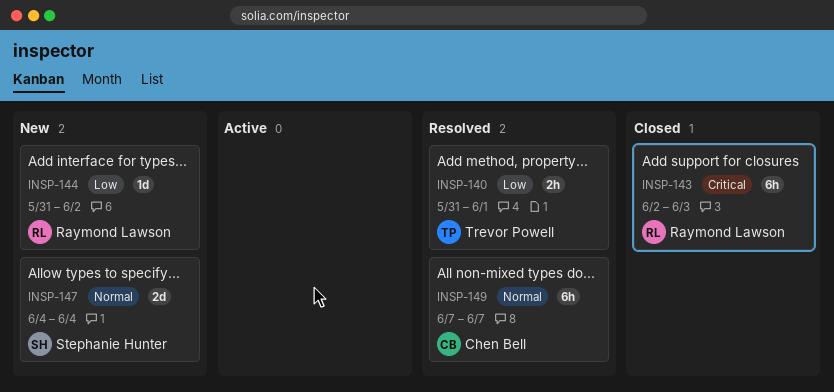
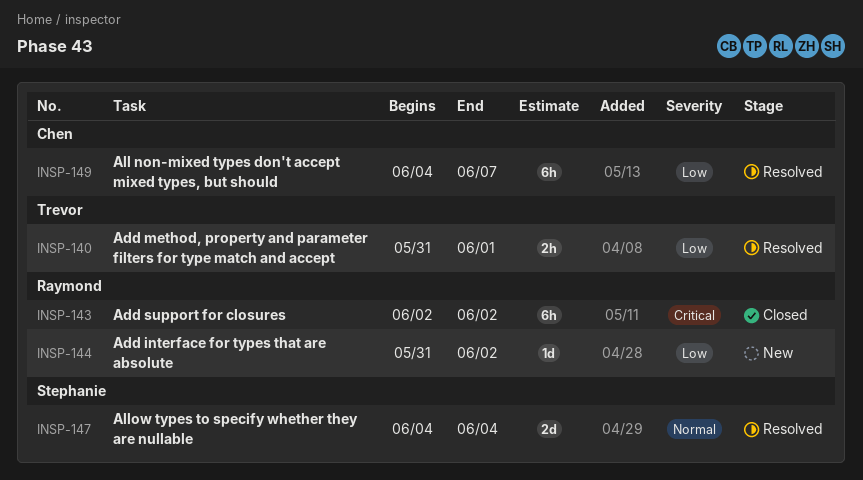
INSP-143, due: Jun 3 -> Jun 2
INSP-147, status: New -> Resolved
INSP-149, priority: Normal -> Low
INSP-149, start: Jun 7 -> Jun 4

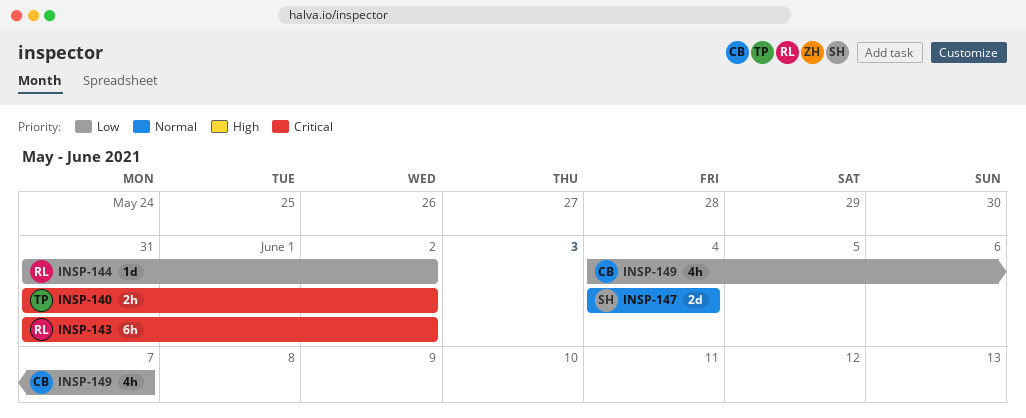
INSP-140, priority: Low -> Critical
INSP-140, due: Jun 1 -> Jun 2
INSP-143, start: Jun 2 -> May 31
INSP-149, estimate: 6h -> 4h

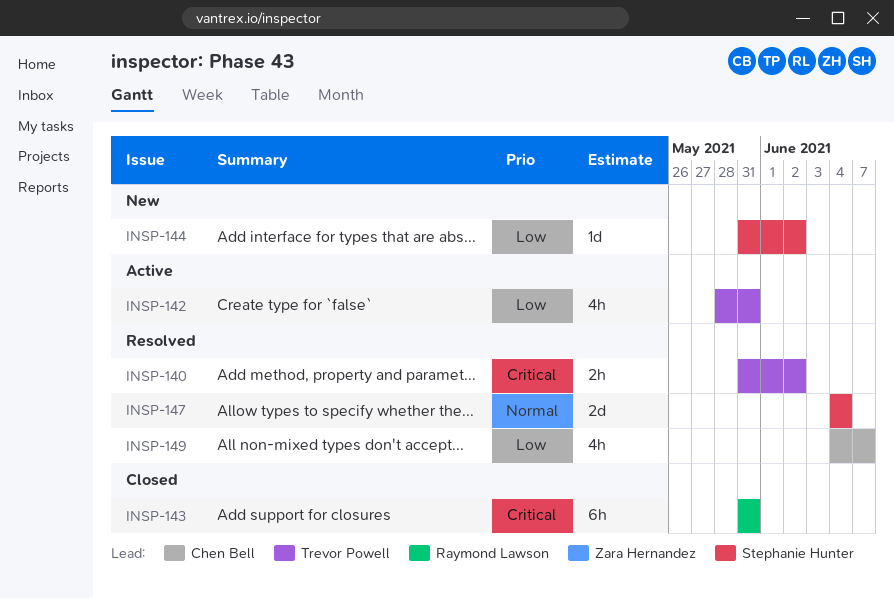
INSP-142: none -> present
INSP-143, due: Jun 2 -> May 31
INSP-144, owner: Raymond Lawson -> Stephanie Hunter

